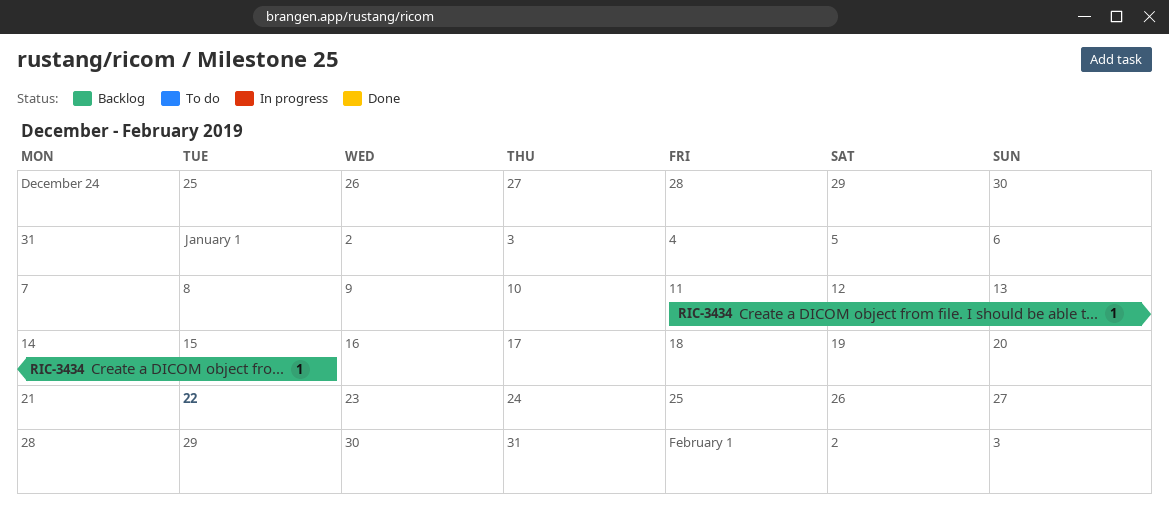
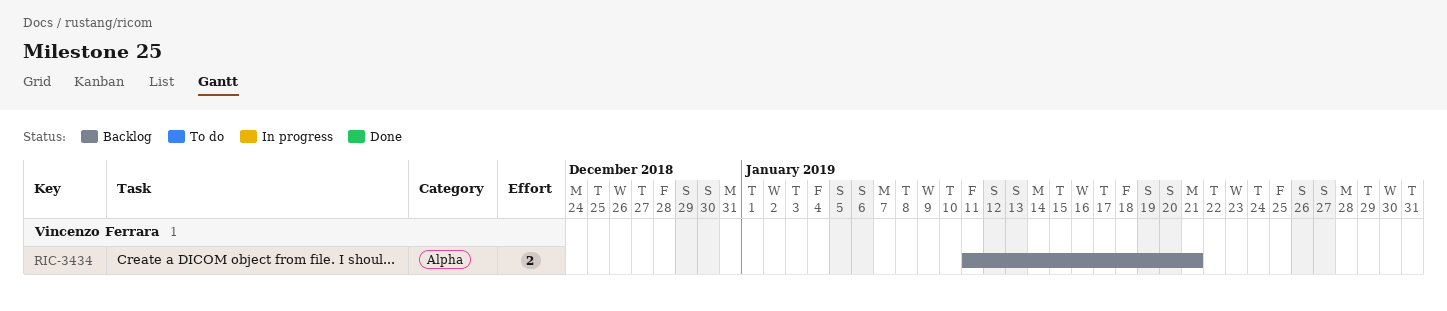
RIC-3434, estimate: 1 -> 2
RIC-3434, due: Jan 15 -> Jan 21

